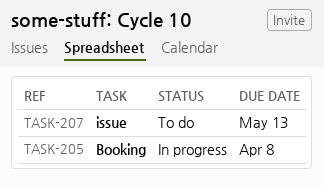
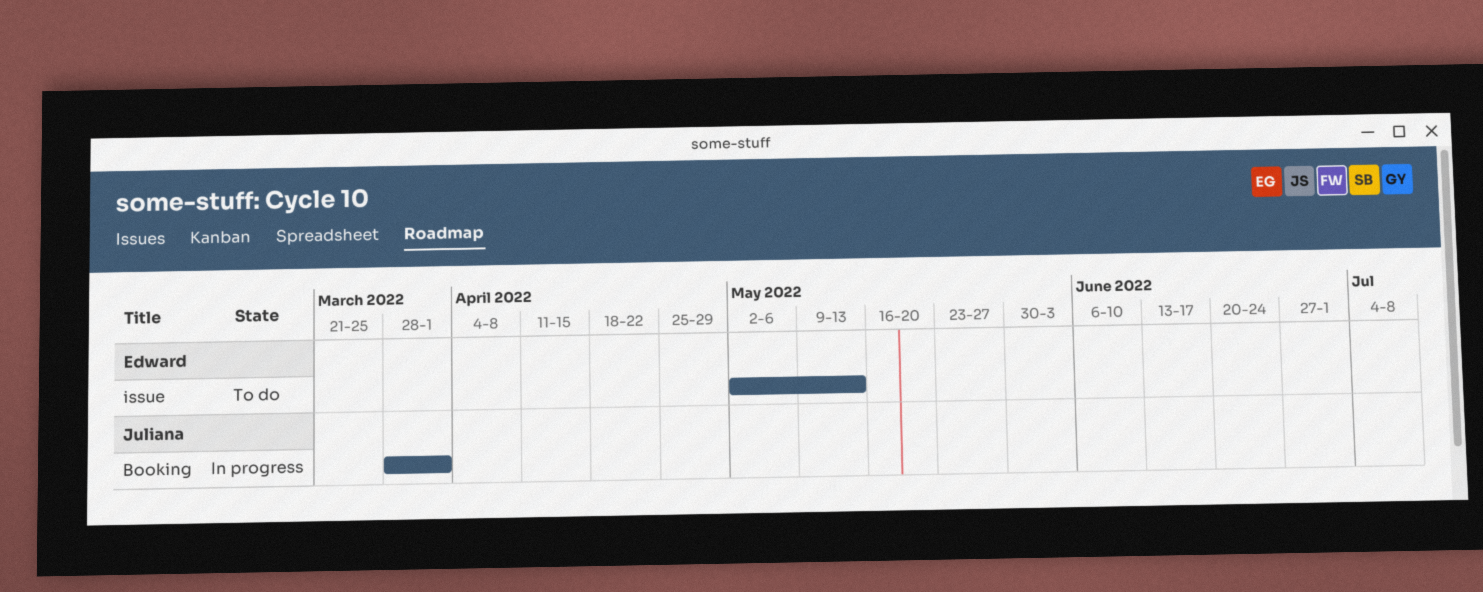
Booking, due: Apr 8 -> Apr 1

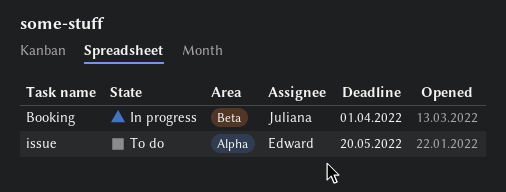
issue, due: May 13 -> May 20

